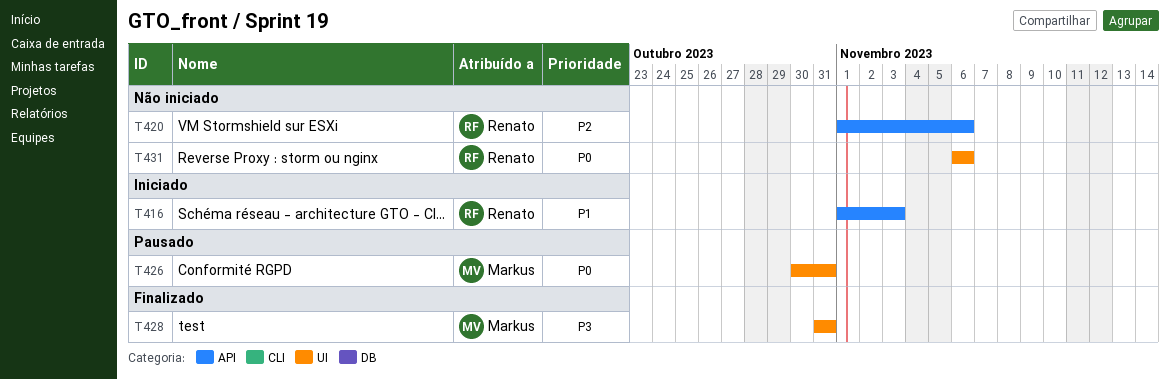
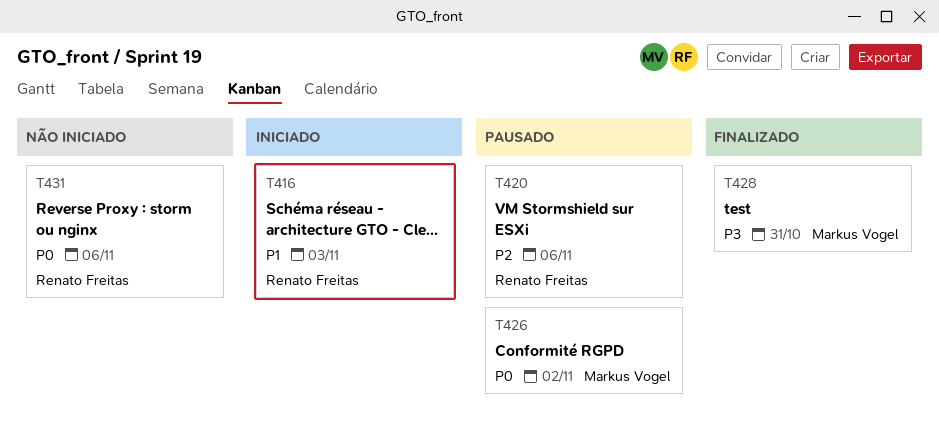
T420, status: Não iniciado -> Pausado
T426, due: Oct 31 -> Nov 2

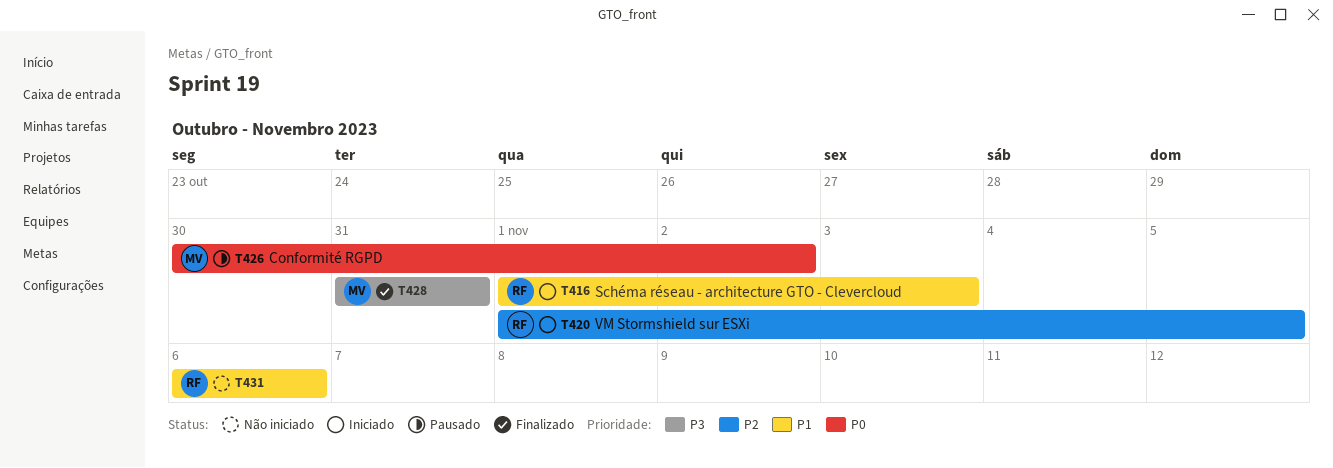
T420, status: Pausado -> Iniciado
T420, due: Nov 6 -> Nov 5
T431, priority: P0 -> P1

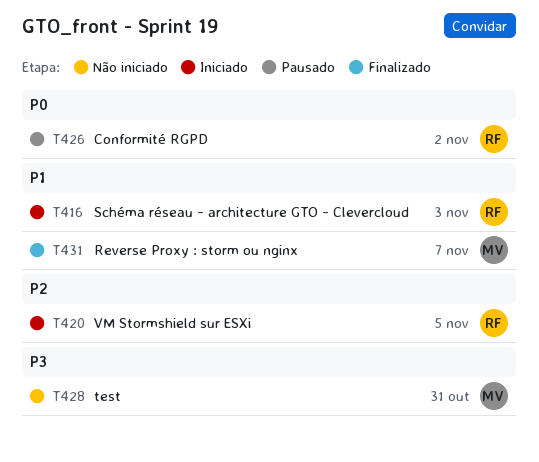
T426, owner: MV -> RF
T428, status: Finalizado -> Não iniciado
T431, status: Não iniciado -> Finalizado
T431, owner: RF -> MV
T431, due: Nov 6 -> Nov 7

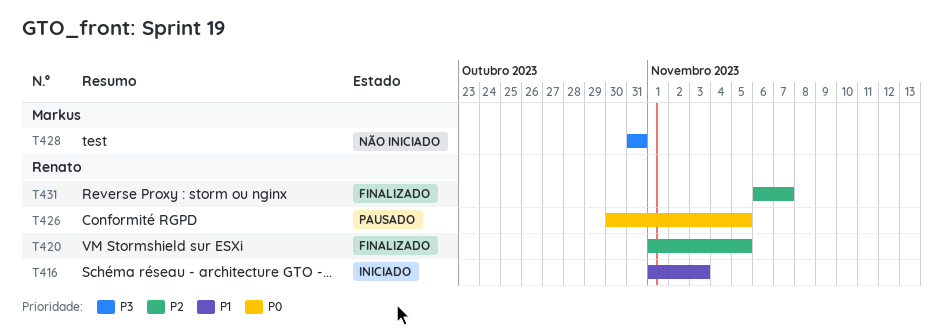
T420, status: Iniciado -> Finalizado
T426, due: Nov 2 -> Nov 5
T431, owner: Markus -> Renato
T431, priority: P1 -> P2

